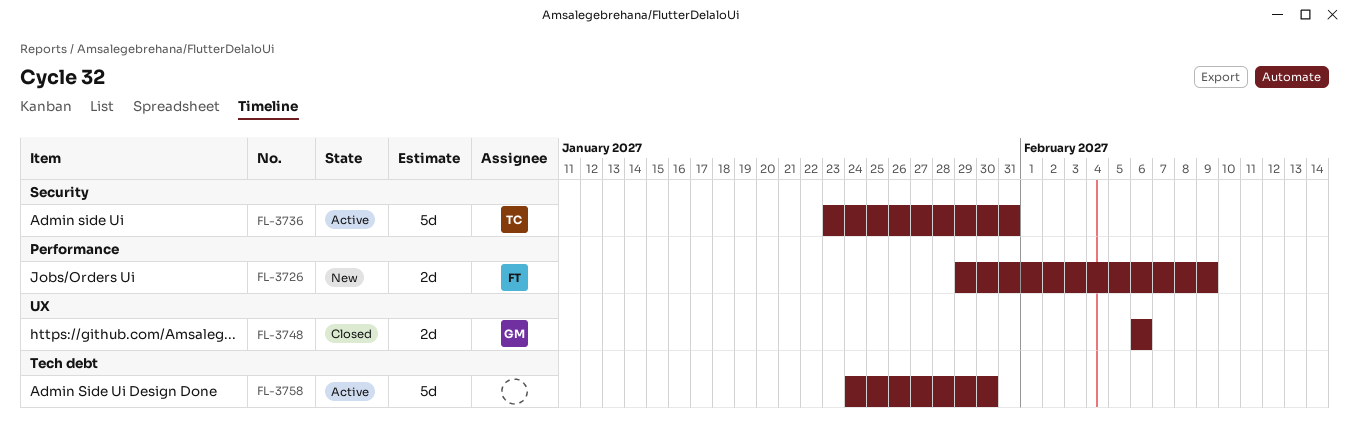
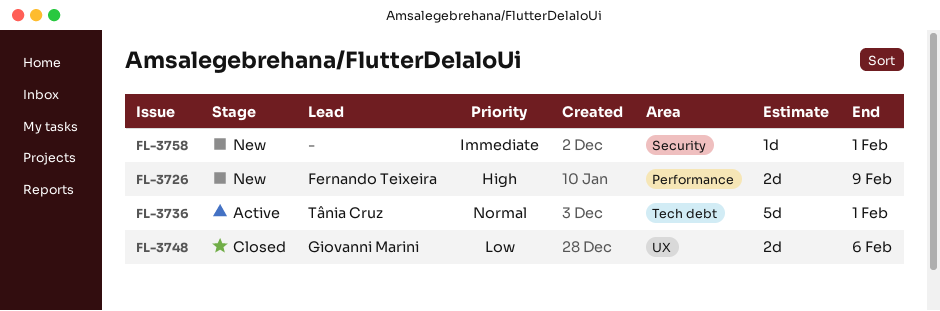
FL-3736, label: Security -> Tech debt
FL-3736, due: Jan 31 -> Feb 1
FL-3758, status: Active -> New
FL-3758, label: Tech debt -> Security
FL-3758, estimate: 5d -> 1d
FL-3758, due: Jan 30 -> Feb 1

